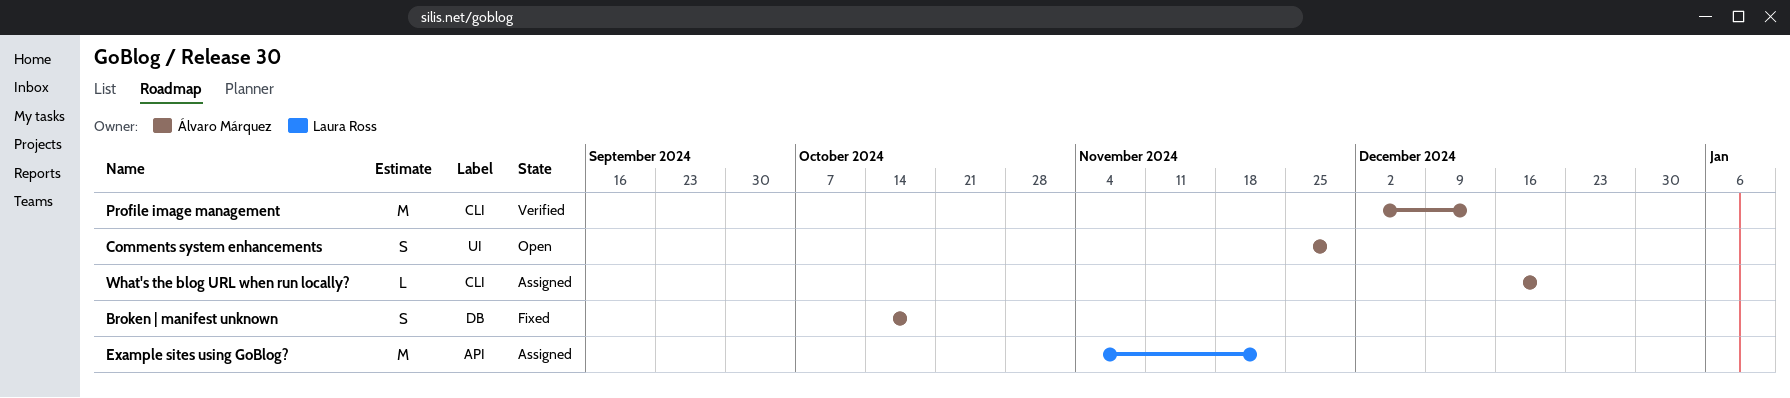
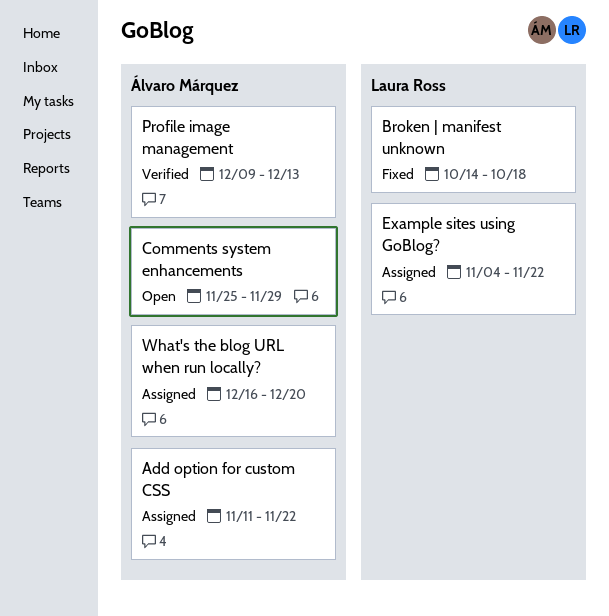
Add option for custom CSS: none -> present
Broken | manifest unknown, owner: Álvaro Márquez -> Laura Ross
Profile image management, start: Dec 2 -> Dec 9

